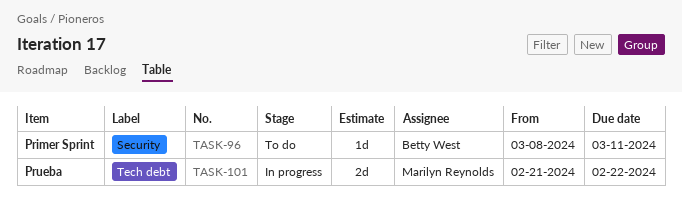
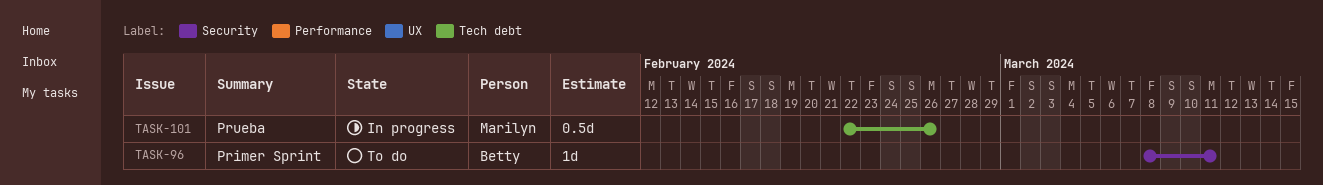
TASK-101, estimate: 2d -> 0.5d
TASK-101, start: Feb 21 -> Feb 22
TASK-101, due: Feb 22 -> Feb 26

